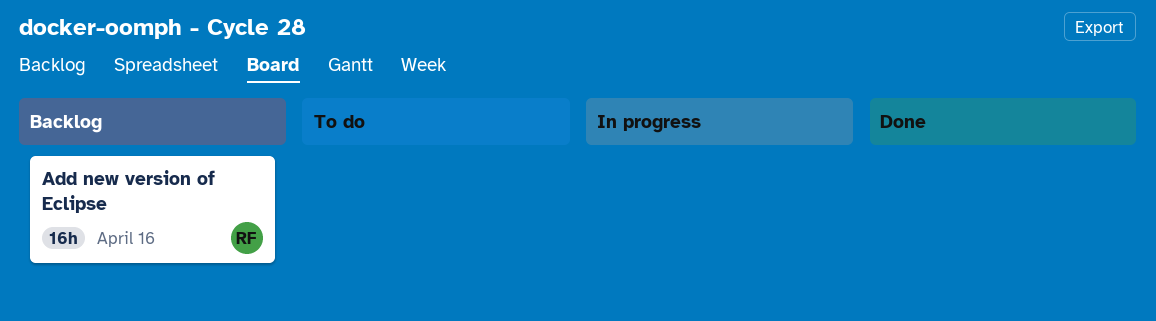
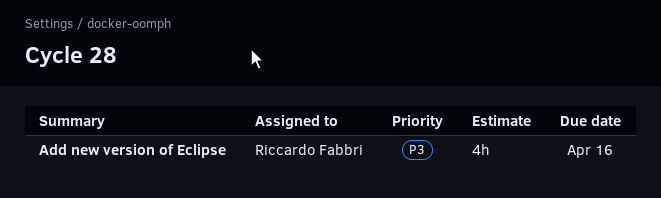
Add new version of Eclipse, estimate: 16h -> 4h

